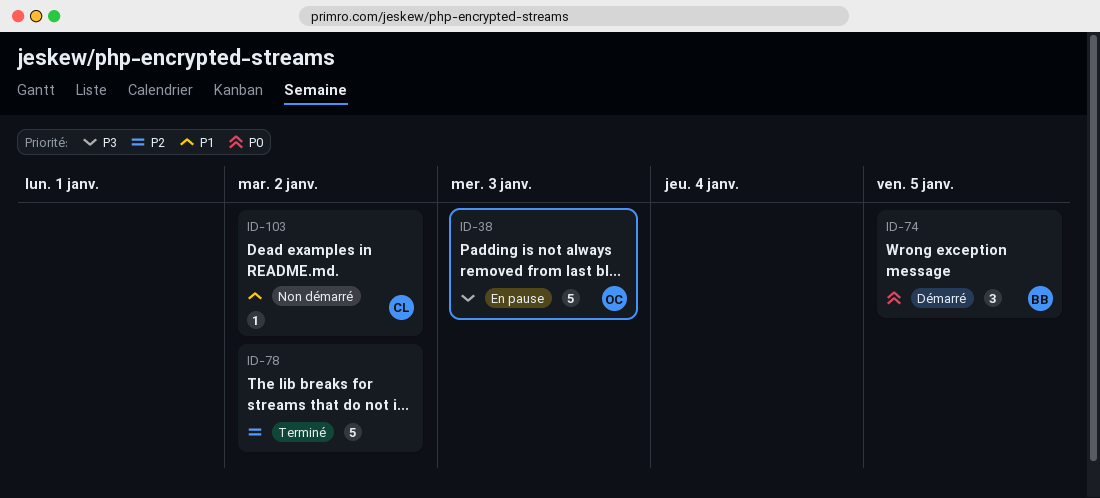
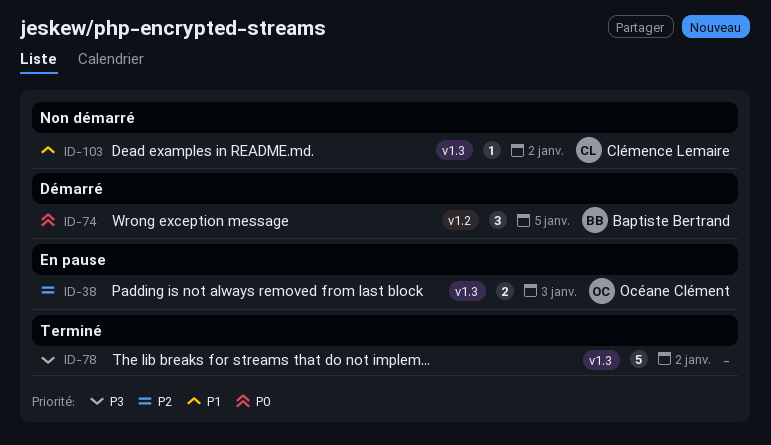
ID-38, priority: P3 -> P2
ID-38, estimate: 5 -> 2
ID-78, priority: P2 -> P3

